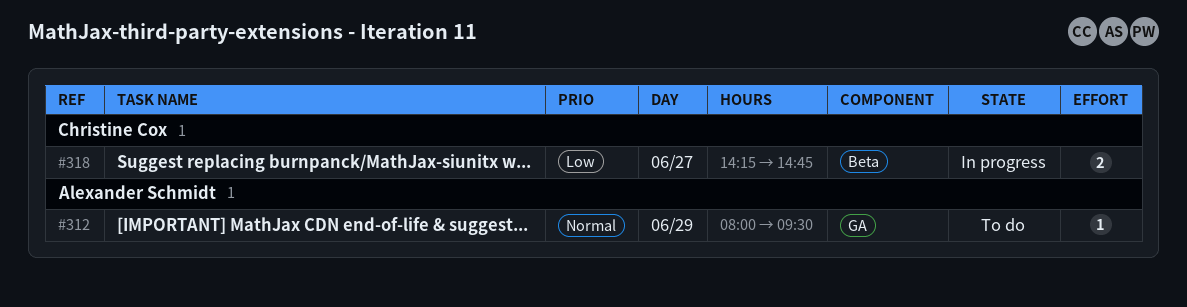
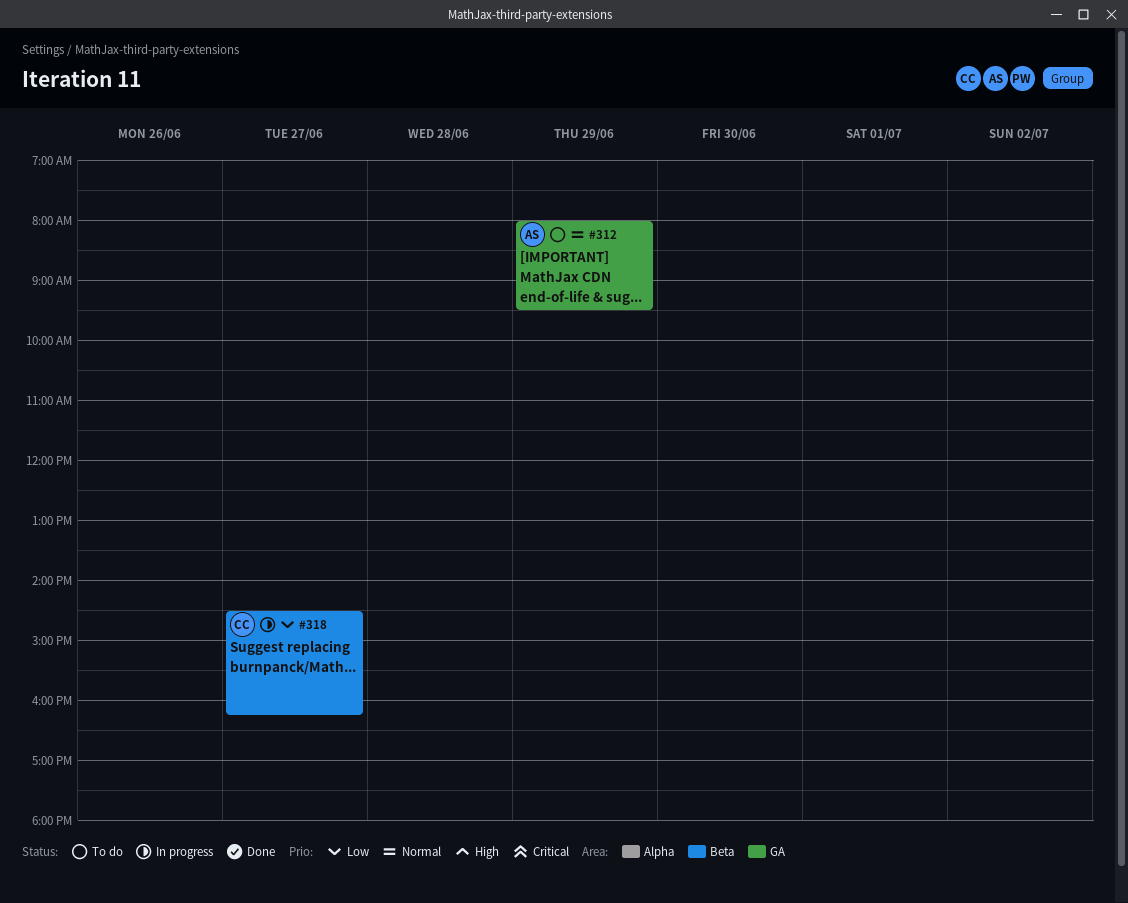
#318, begins: 14:15 -> 14:30
#318, ends: 14:45 -> 16:15

